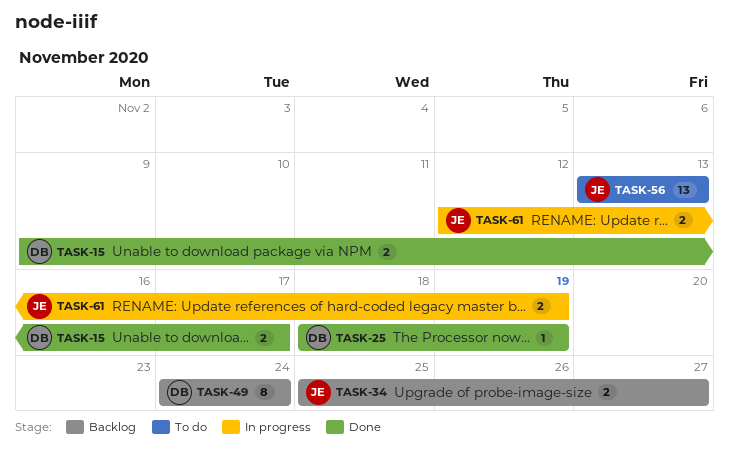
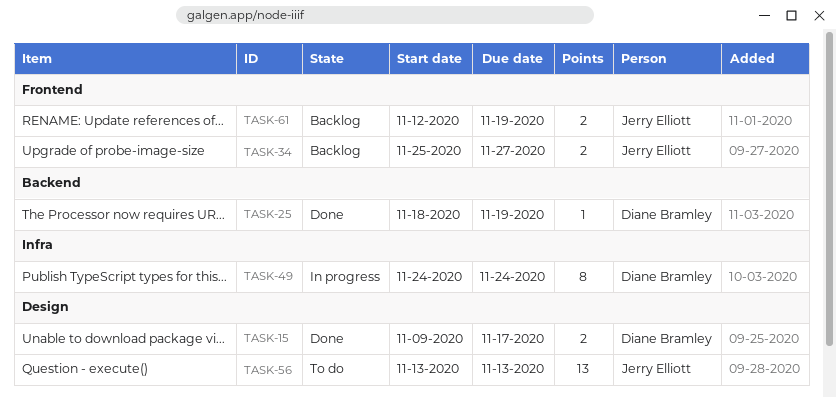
TASK-49, status: Backlog -> In progress
TASK-61, status: In progress -> Backlog

